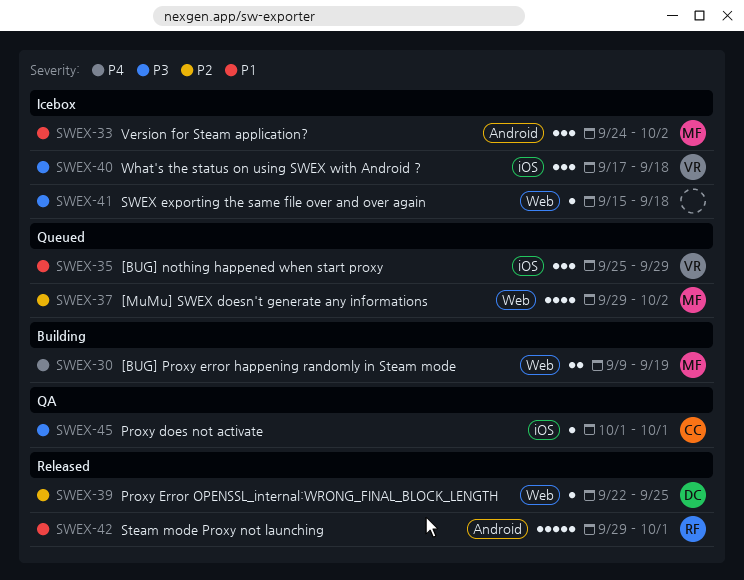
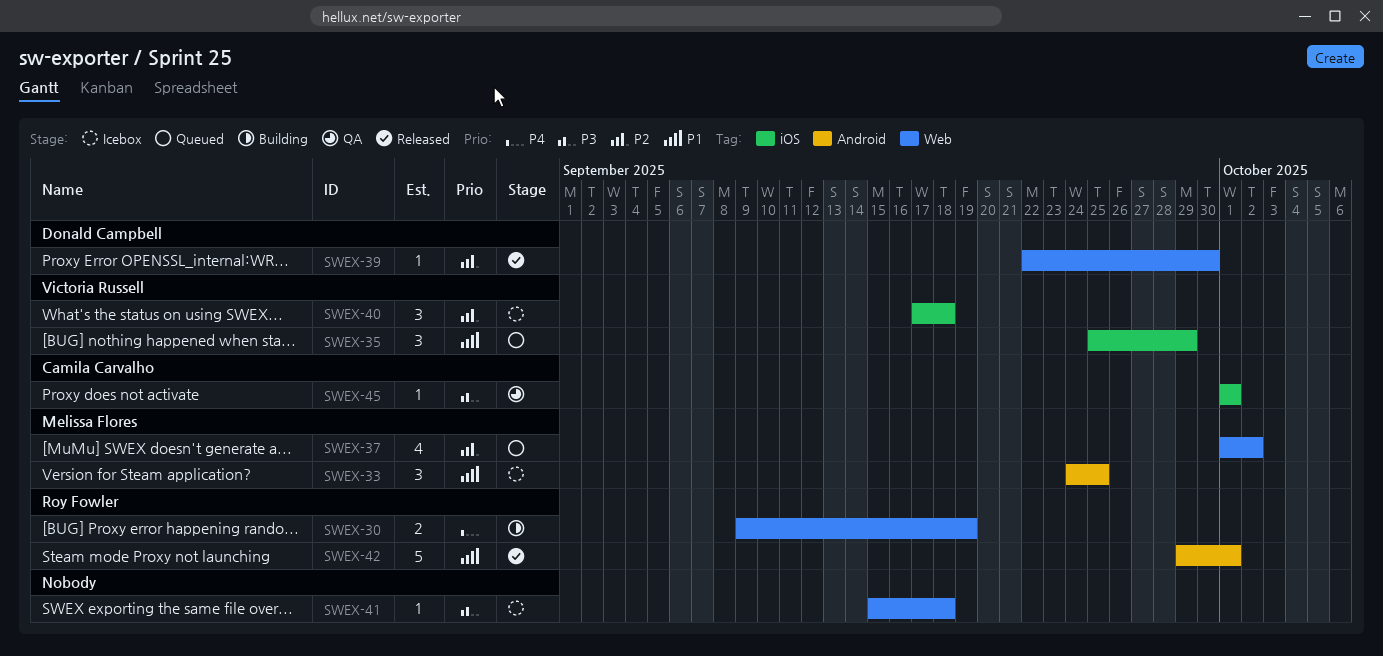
SWEX-30, owner: Melissa Flores -> Roy Fowler
SWEX-33, due: Oct 2 -> Sep 25
SWEX-37, start: Sep 29 -> Oct 1
SWEX-39, due: Sep 25 -> Sep 30
SWEX-40, priority: P3 -> P2

